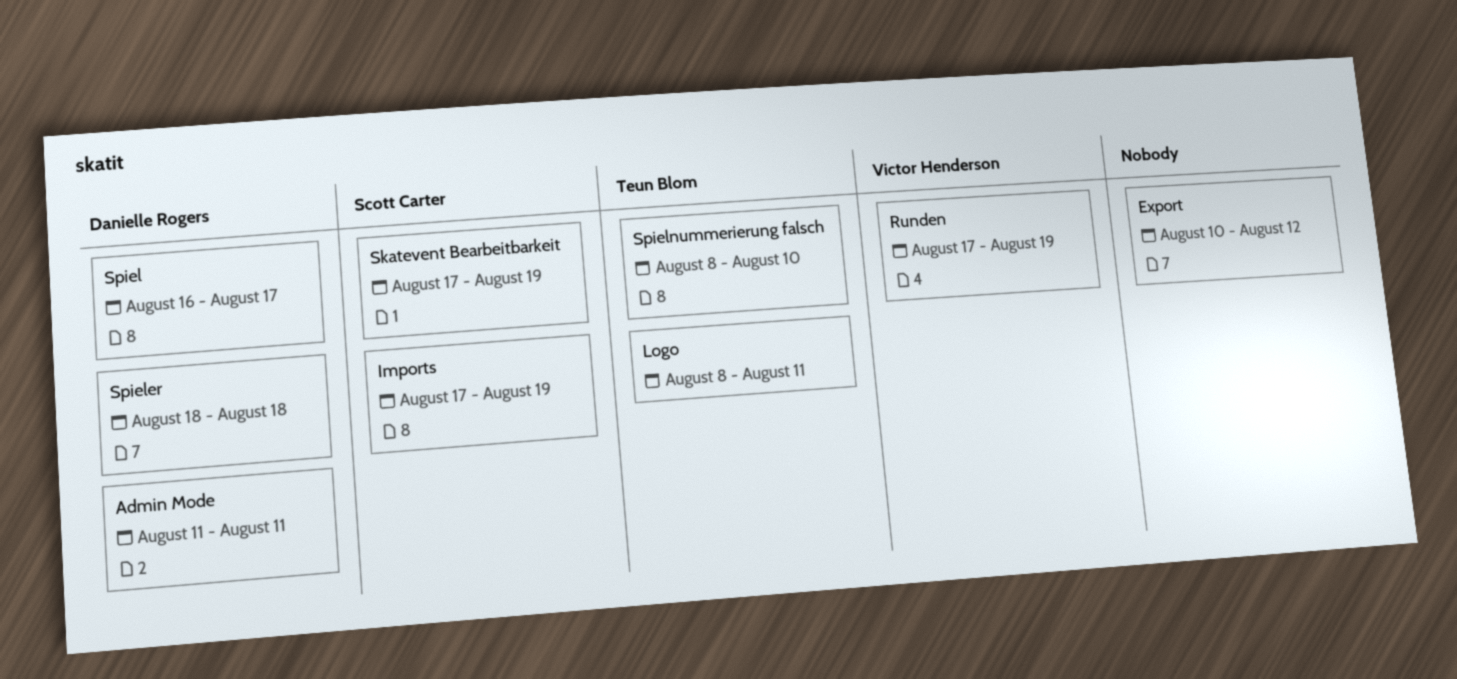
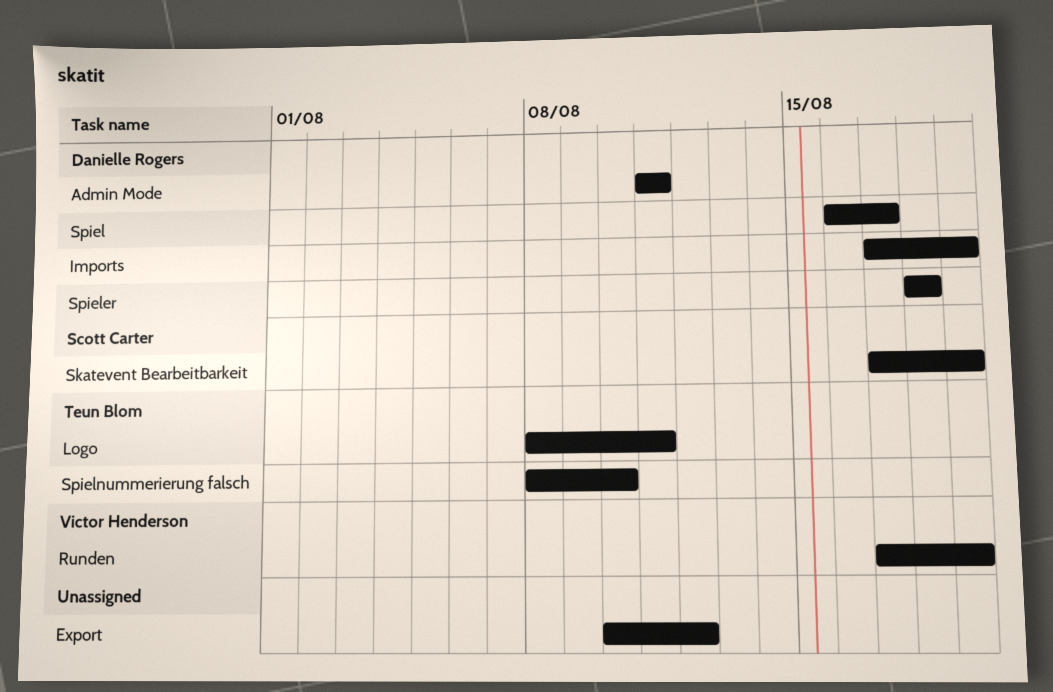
Imports, owner: Scott Carter -> Danielle Rogers

